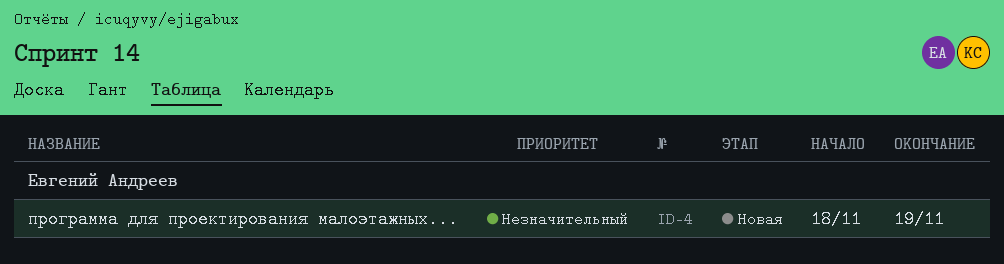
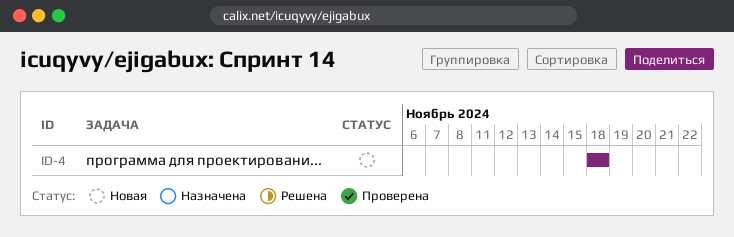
ID-4, due: Nov 19 -> Nov 18

